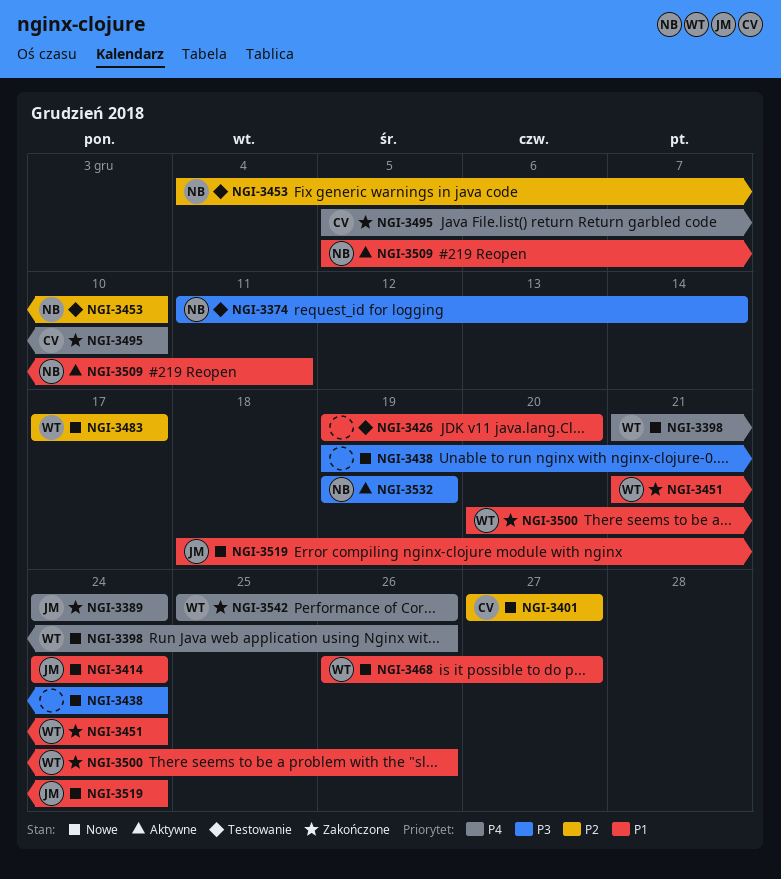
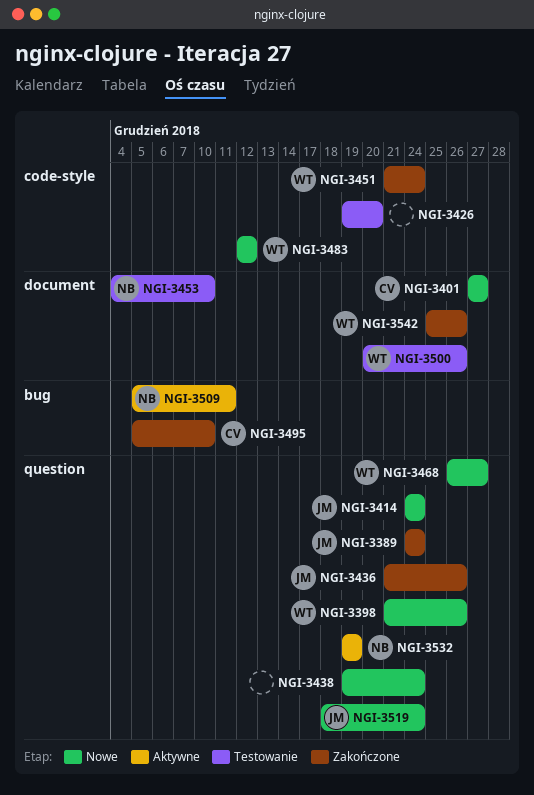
NGI-3374: present -> none
NGI-3436: none -> present
NGI-3483, start: Dec 17 -> Dec 12
NGI-3483, due: Dec 17 -> Dec 12
NGI-3500, status: Zakończone -> Testowanie

